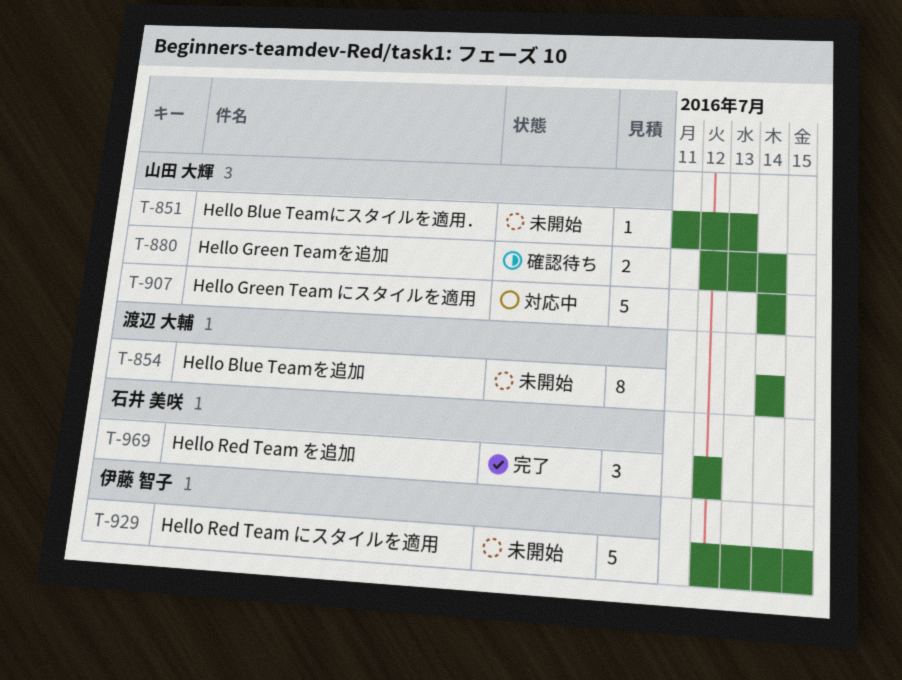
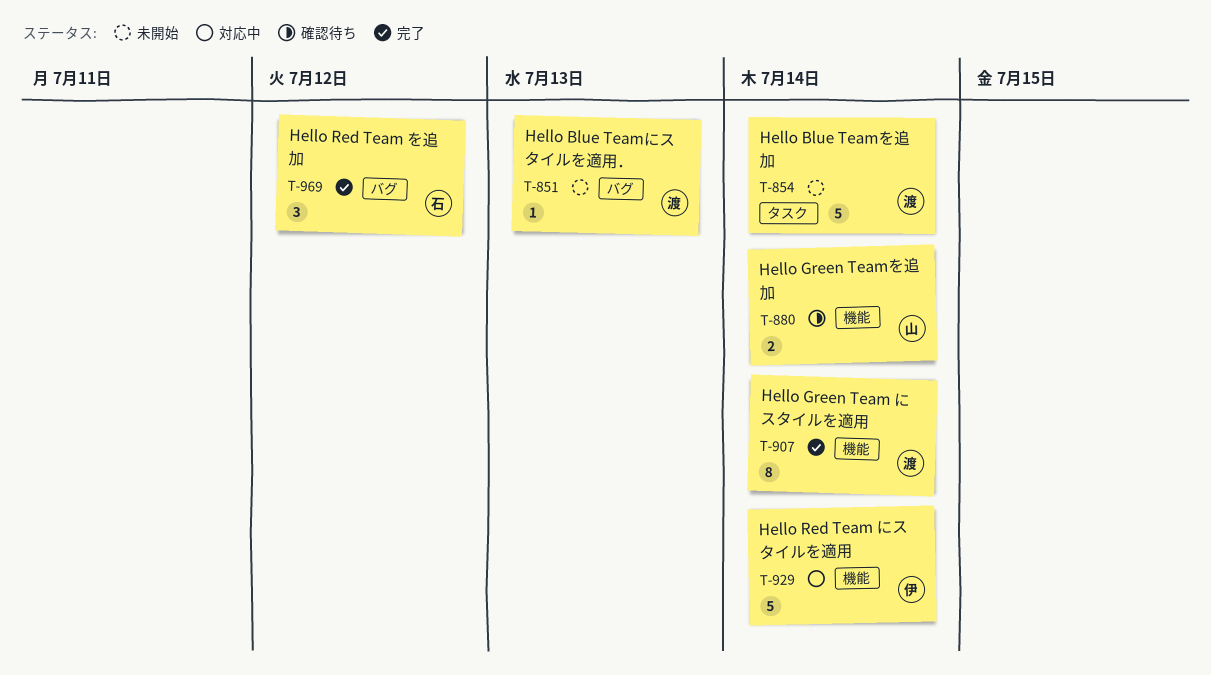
T-851, owner: 山田 大輝 -> 渡辺 大輔
T-854, estimate: 8 -> 5
T-907, status: 対応中 -> 完了
T-907, owner: 山田 大輝 -> 渡辺 大輔
T-907, estimate: 5 -> 8
T-929, status: 未開始 -> 対応中
T-929, due: Jul 15 -> Jul 14

